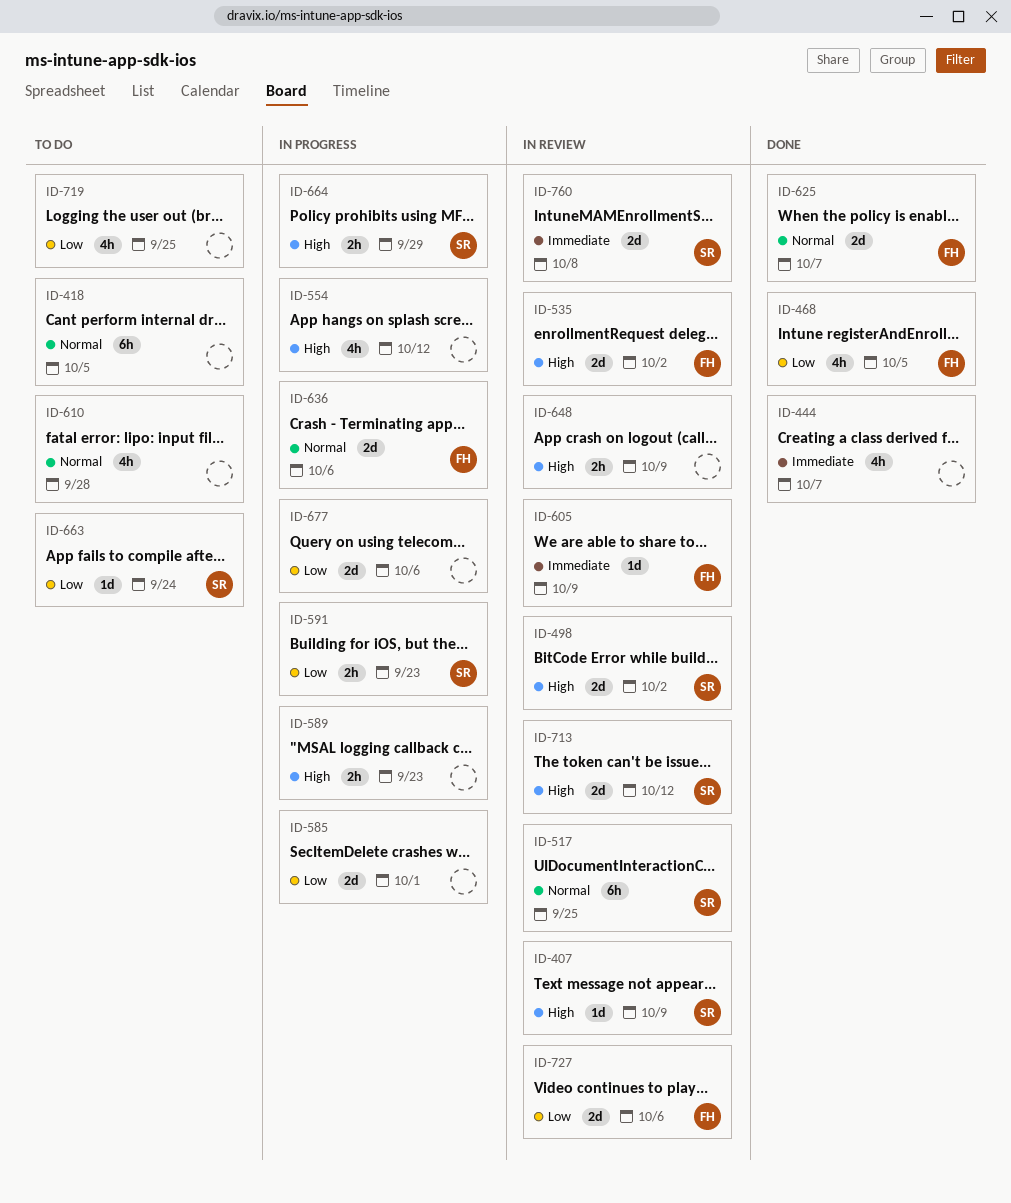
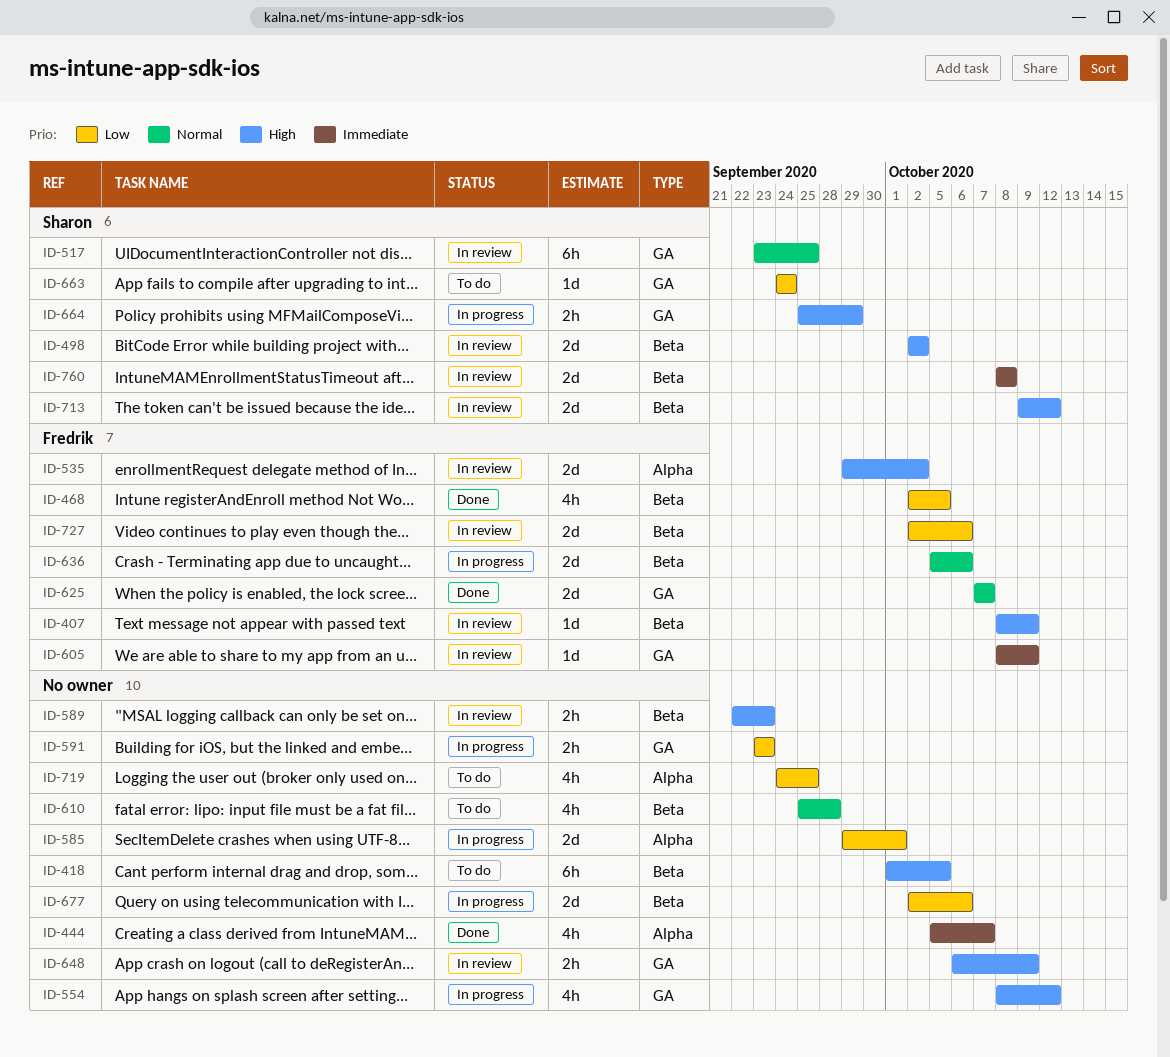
ID-407, owner: Sharon -> Fredrik
ID-418, priority: Normal -> High
ID-589, status: In progress -> In review
ID-591, owner: Sharon -> none

